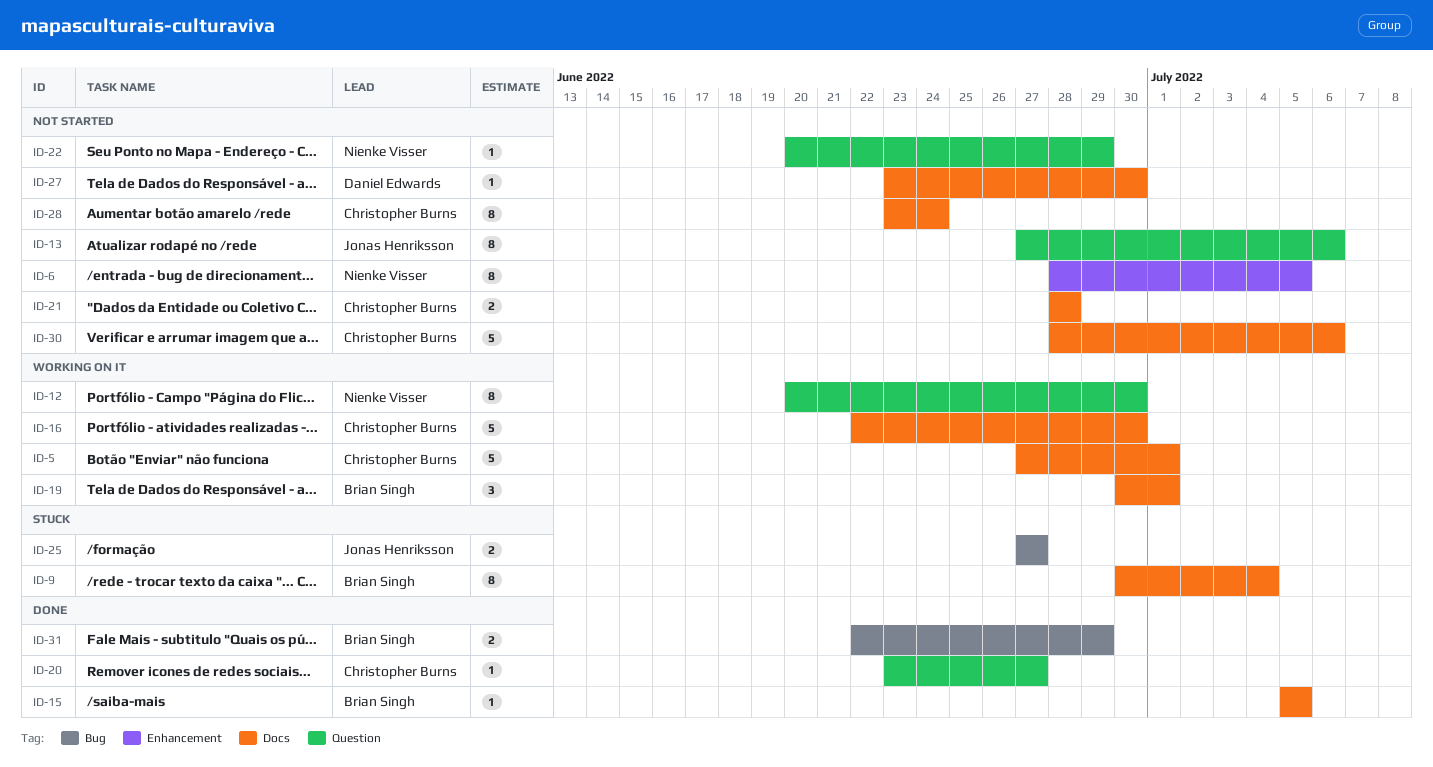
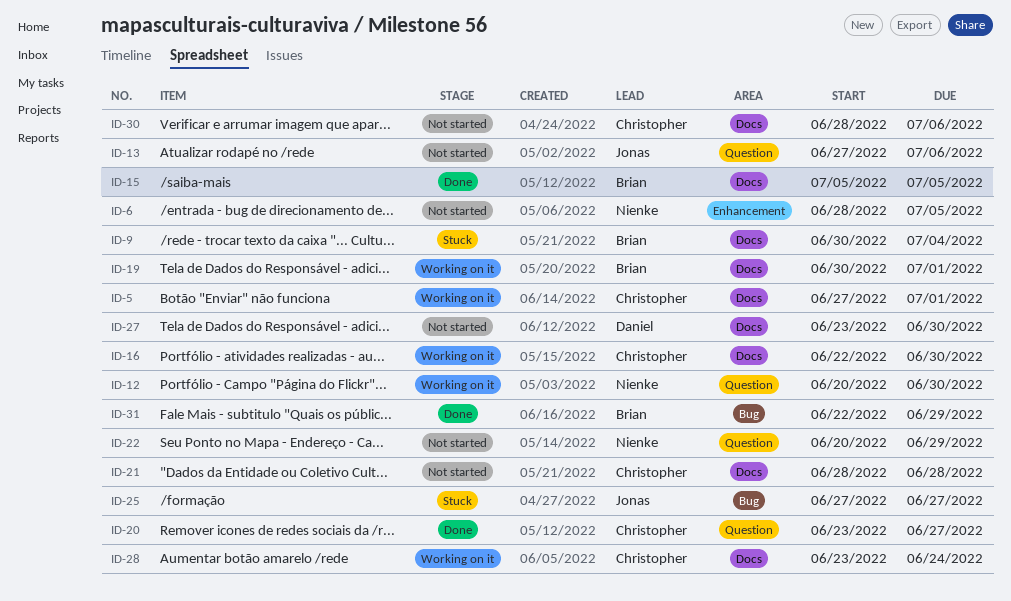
ID-28, status: Not started -> Working on it

